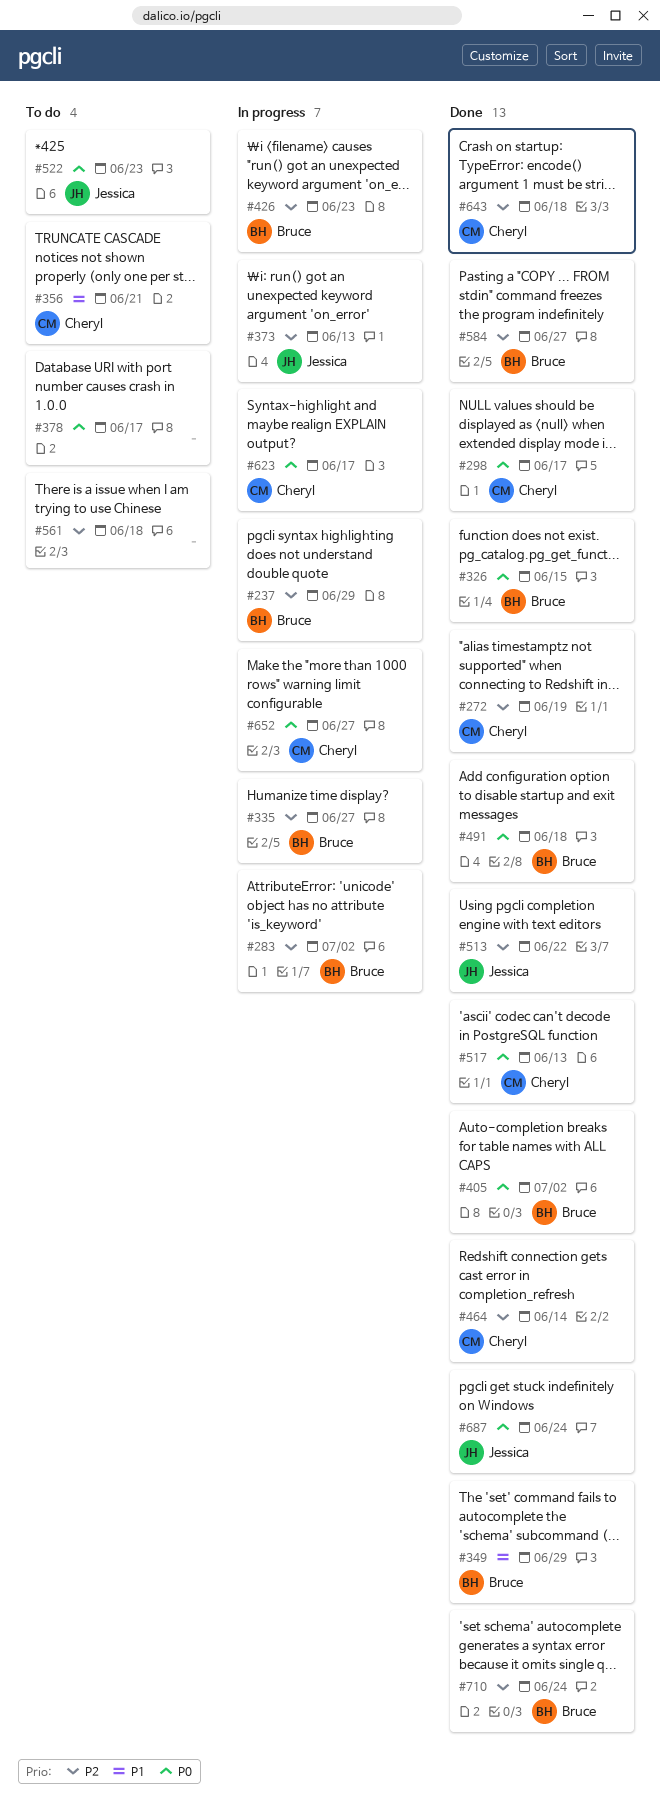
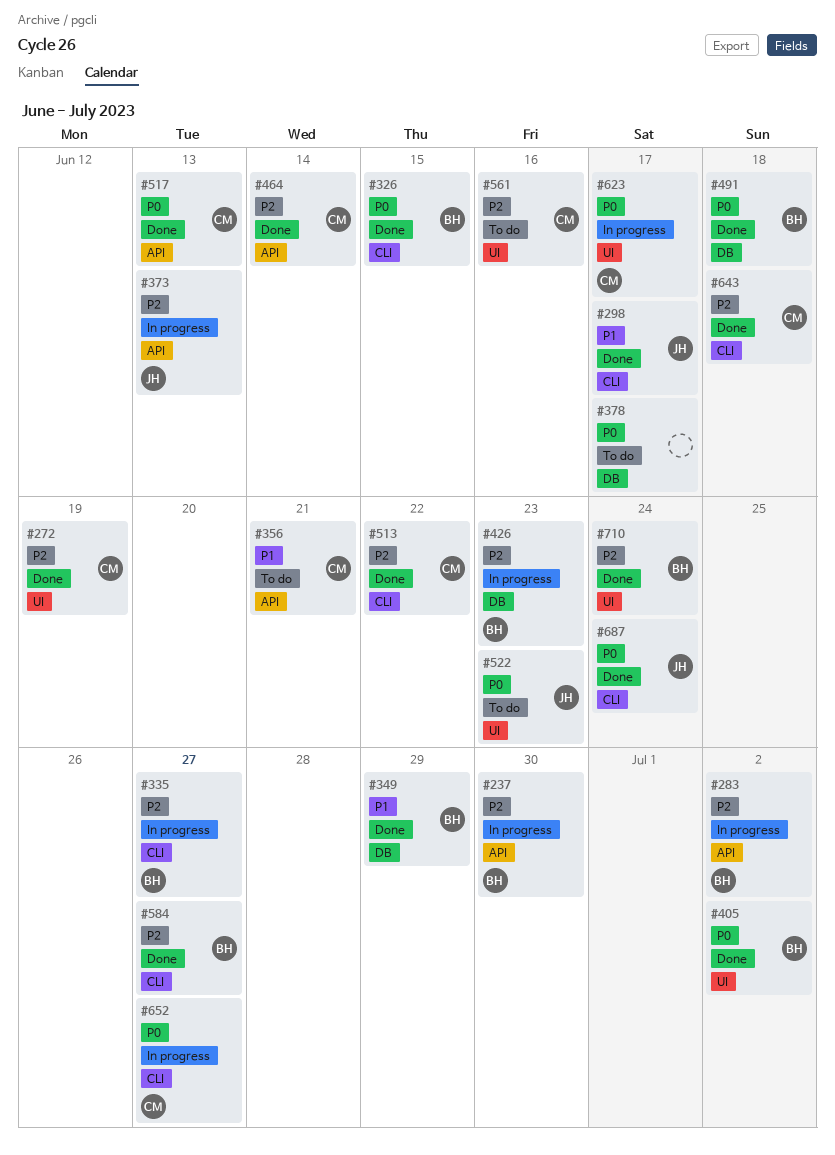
#237, due: Jun 29 -> Jun 30
#298, owner: Cheryl -> Jessica
#298, priority: P0 -> P1
#513, owner: Jessica -> Cheryl
#561, owner: none -> Cheryl
#561, due: Jun 18 -> Jun 16

